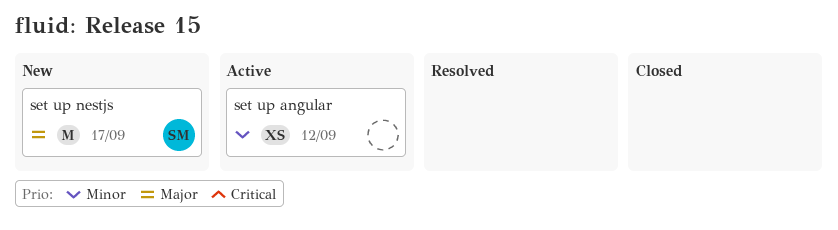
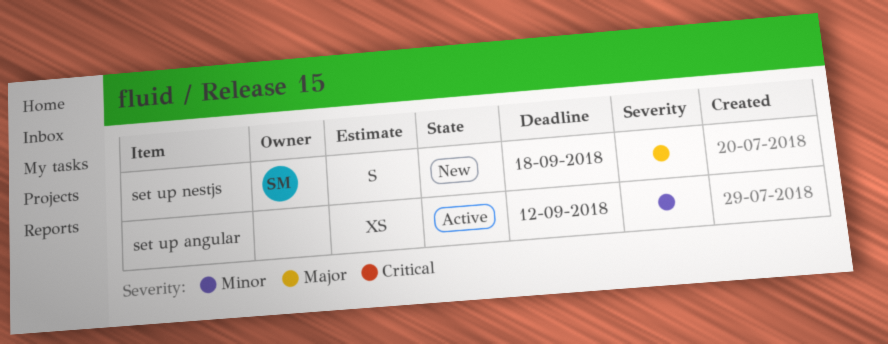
set up nestjs, estimate: M -> S
set up nestjs, due: Sep 17 -> Sep 18

